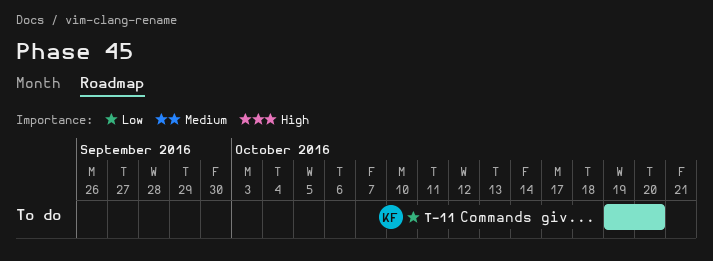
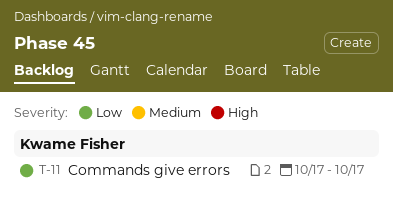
T-11, start: Oct 19 -> Oct 17
T-11, due: Oct 20 -> Oct 17

